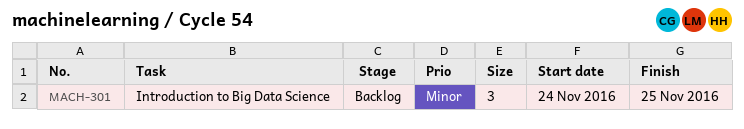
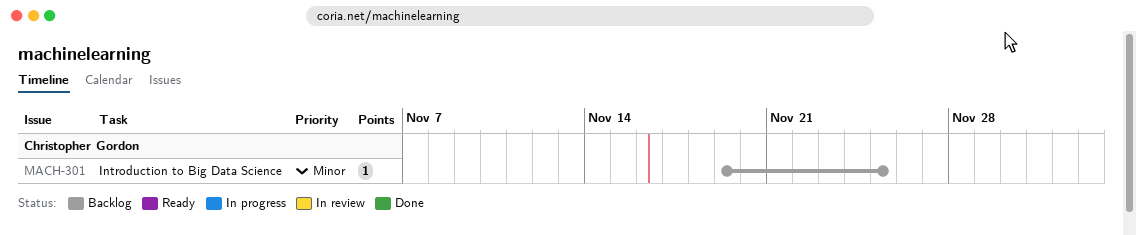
MACH-301, estimate: 3 -> 1
MACH-301, start: Nov 24 -> Nov 19

